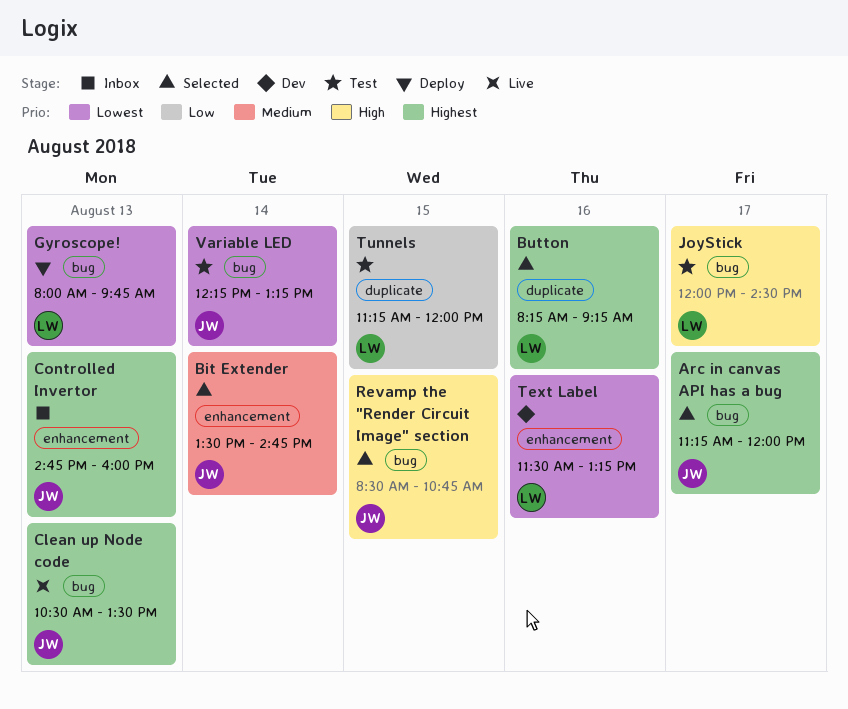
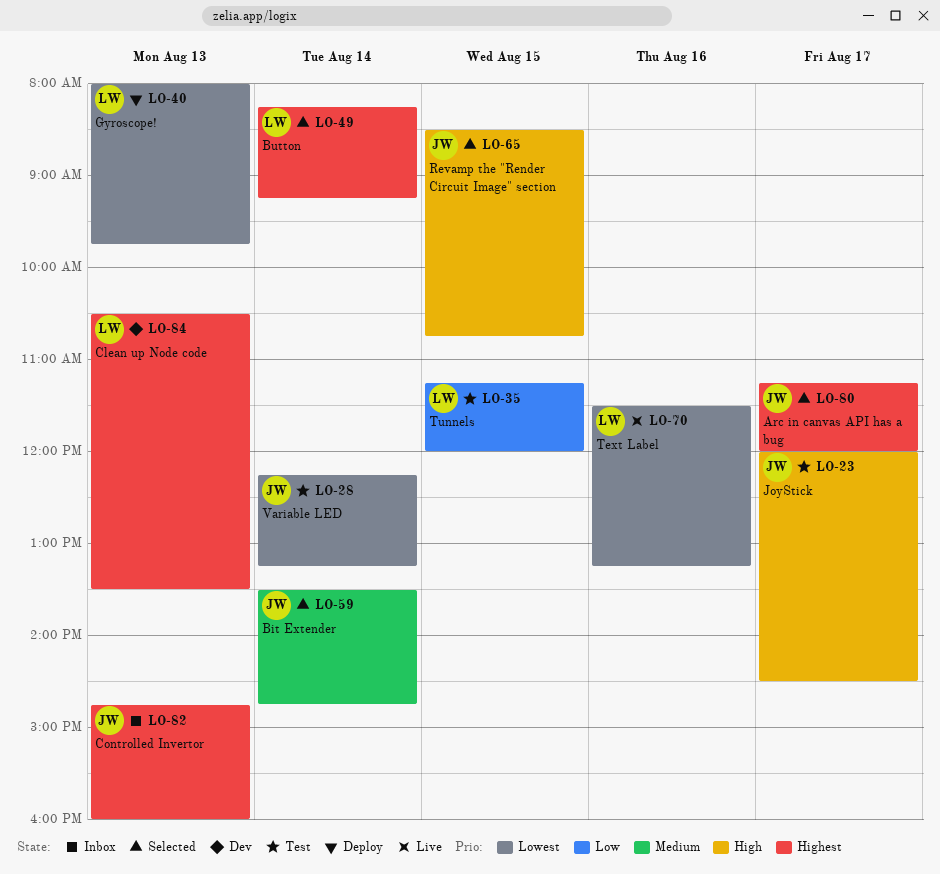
Button, day: Aug 16 -> Aug 14
Clean up Node code, status: Live -> Dev
Clean up Node code, owner: JW -> LW
JoyStick, owner: LW -> JW
Text Label, status: Dev -> Live

